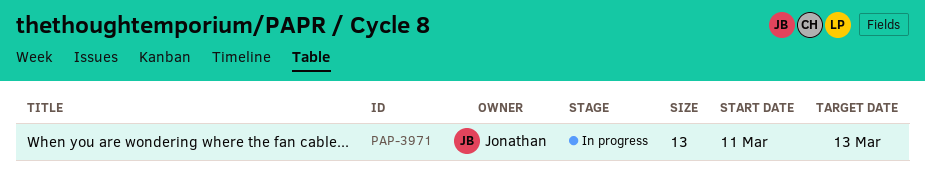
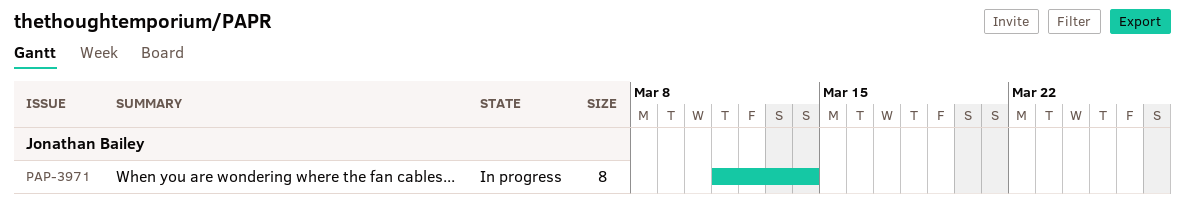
PAP-3971, estimate: 13 -> 8
PAP-3971, due: Mar 13 -> Mar 14

